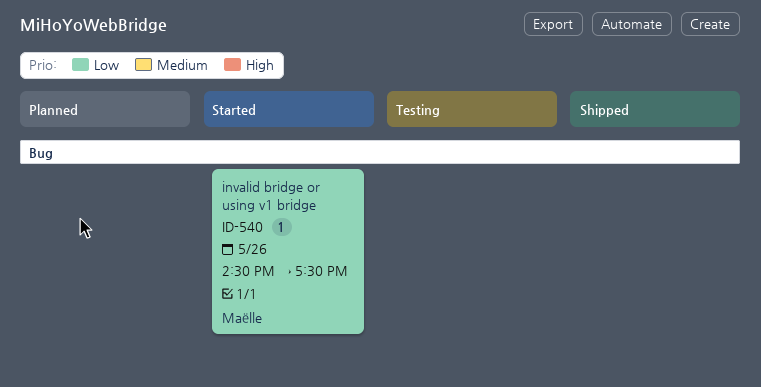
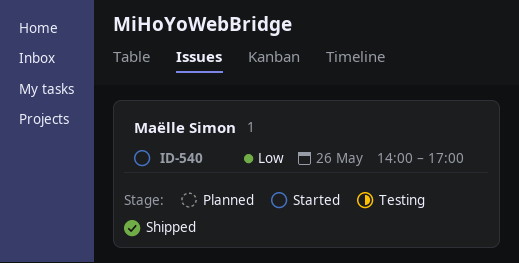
ID-540, begins: 14:30 -> 14:00
ID-540, ends: 17:30 -> 17:00

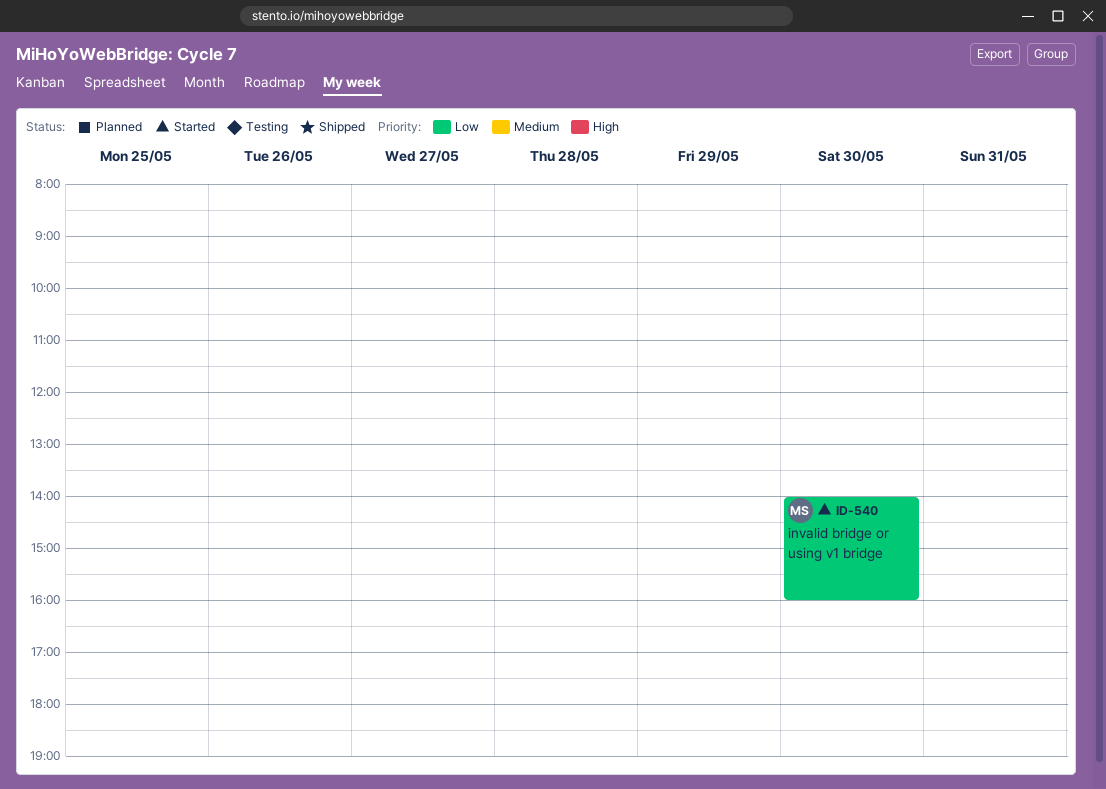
ID-540, day: May 26 -> May 30
ID-540, ends: 17:00 -> 16:00

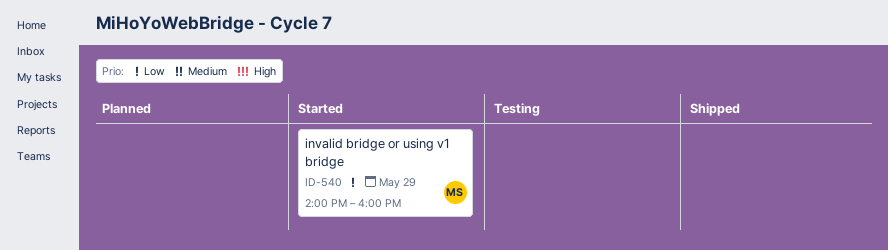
ID-540, day: May 30 -> May 29

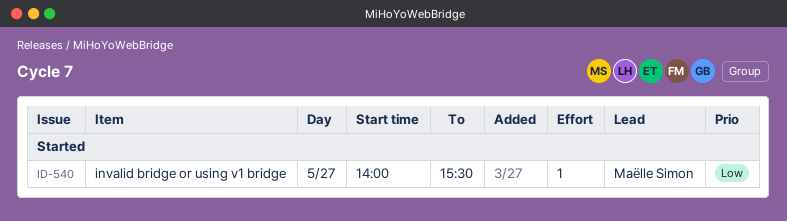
ID-540, day: May 29 -> May 27
ID-540, ends: 16:00 -> 15:30

